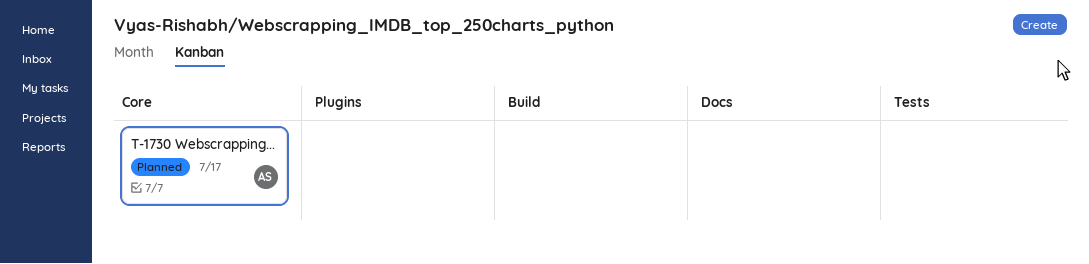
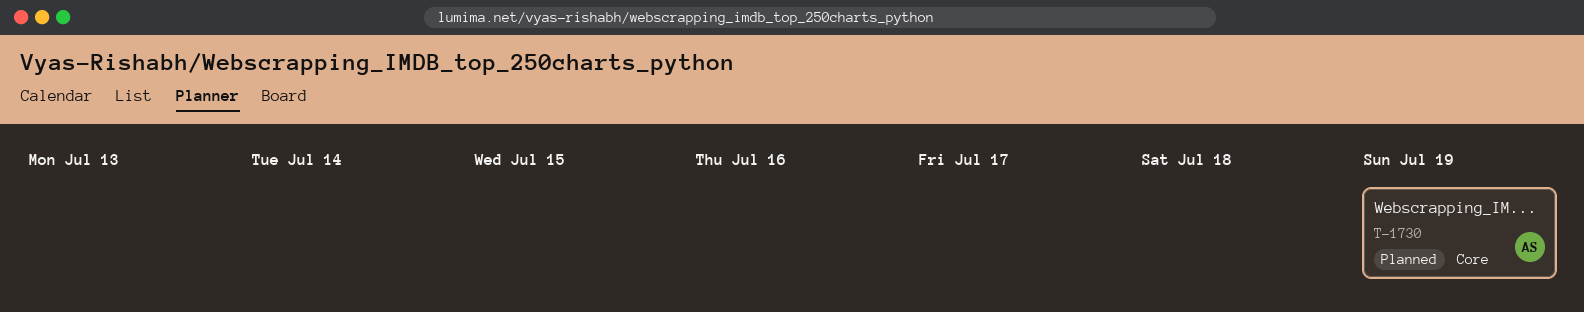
T-1730, due: Jul 17 -> Jul 19

